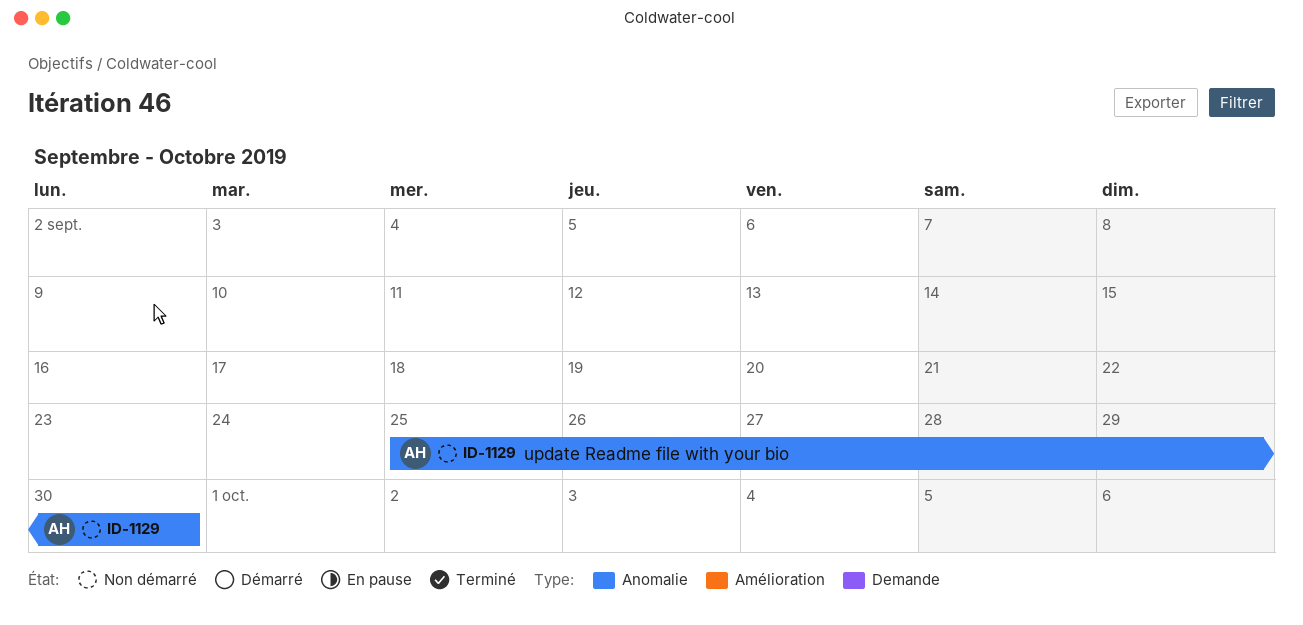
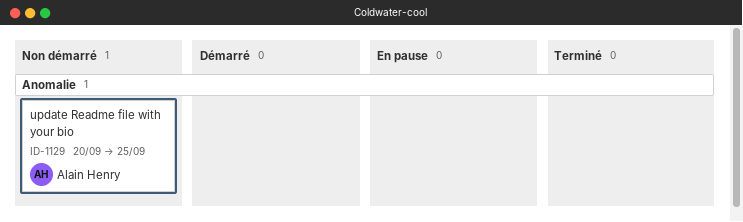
ID-1129, start: Sep 25 -> Sep 20
ID-1129, due: Sep 30 -> Sep 25

